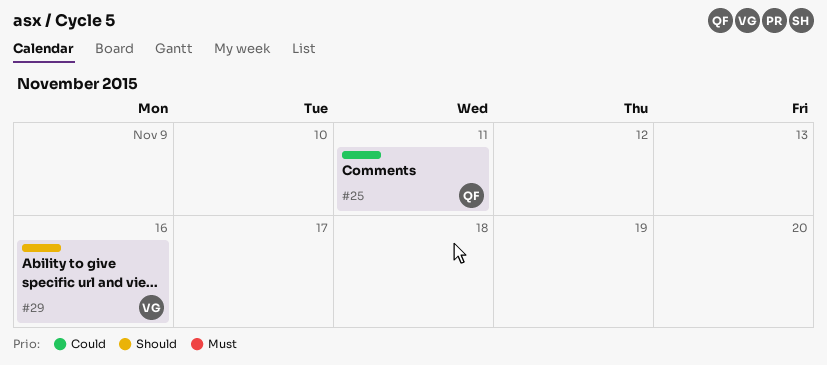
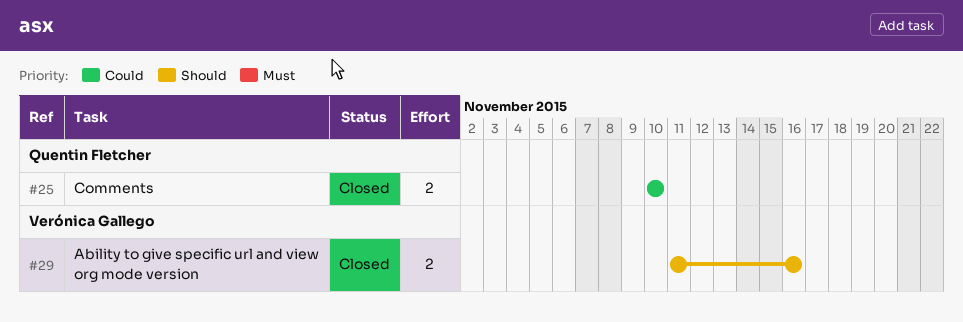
#25, due: Nov 11 -> Nov 10

